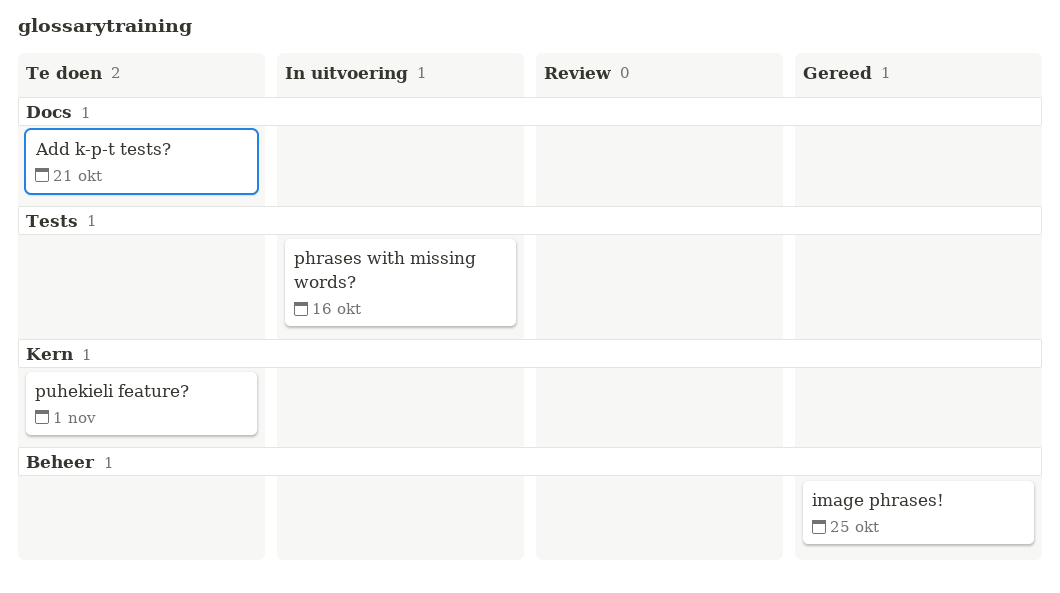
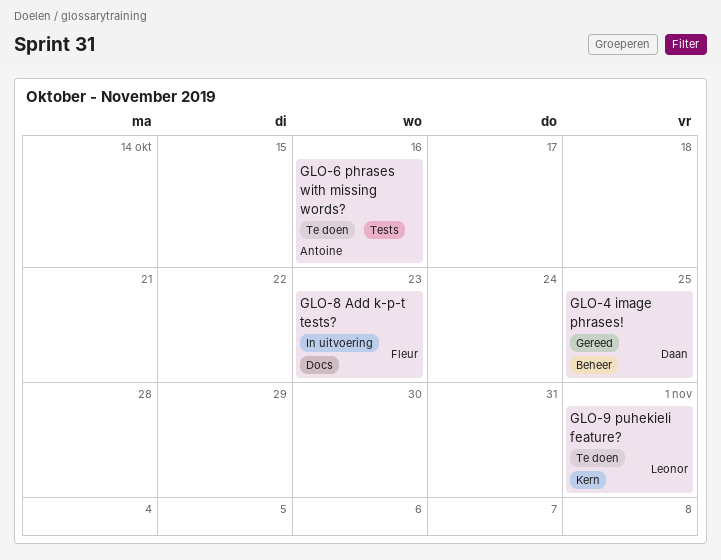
Add k-p-t tests?, status: Te doen -> In uitvoering
Add k-p-t tests?, due: Oct 21 -> Oct 23
phrases with missing words?, status: In uitvoering -> Te doen

